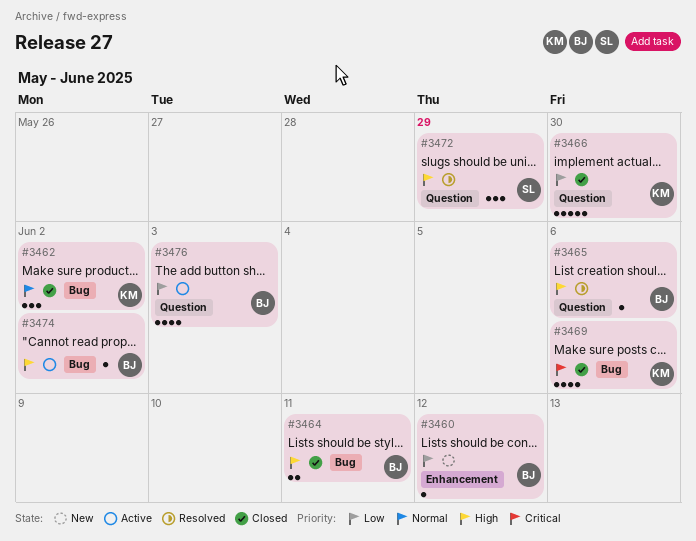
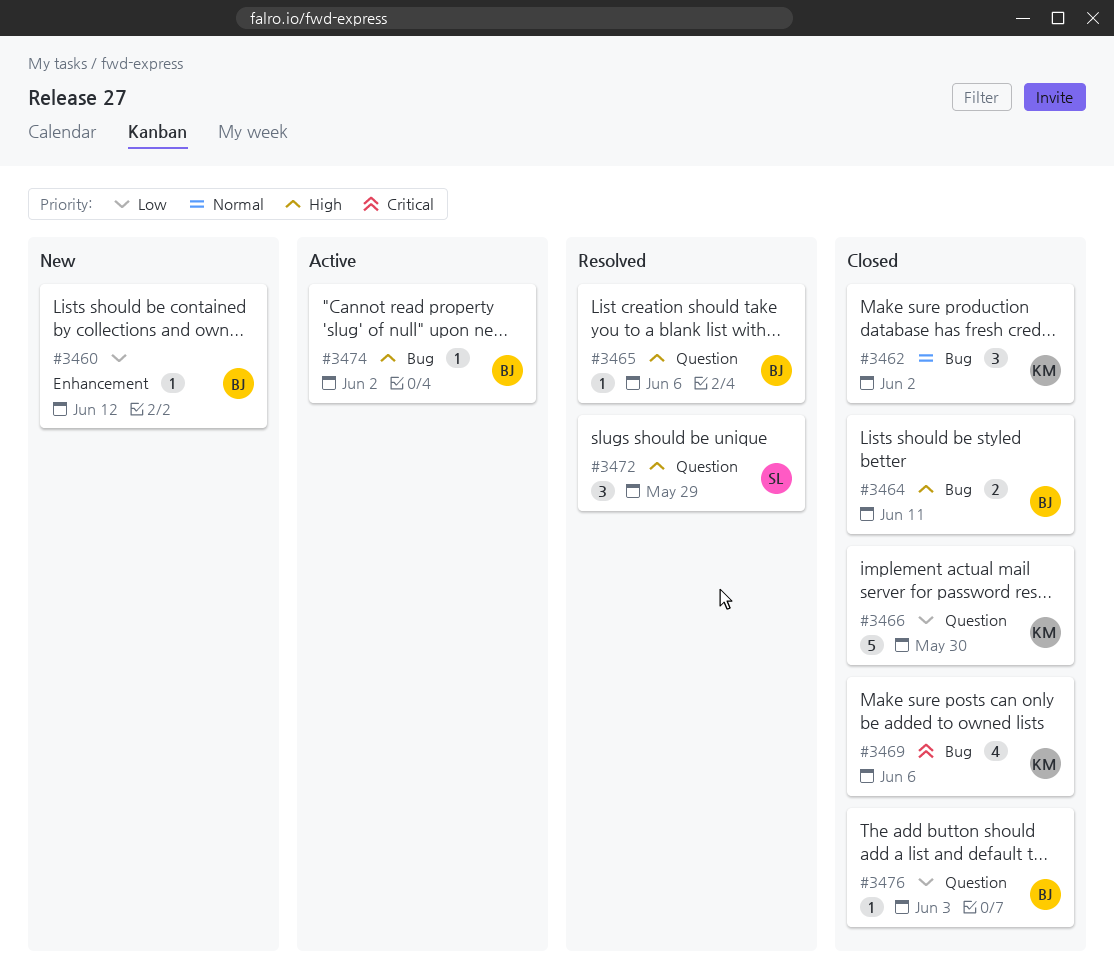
#3476, status: Active -> Closed
#3476, estimate: 4 -> 1

